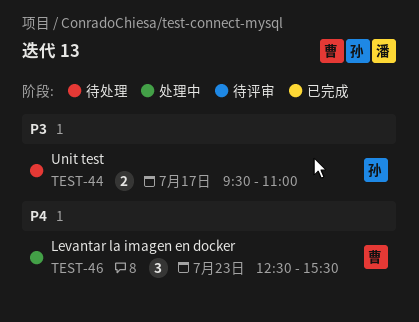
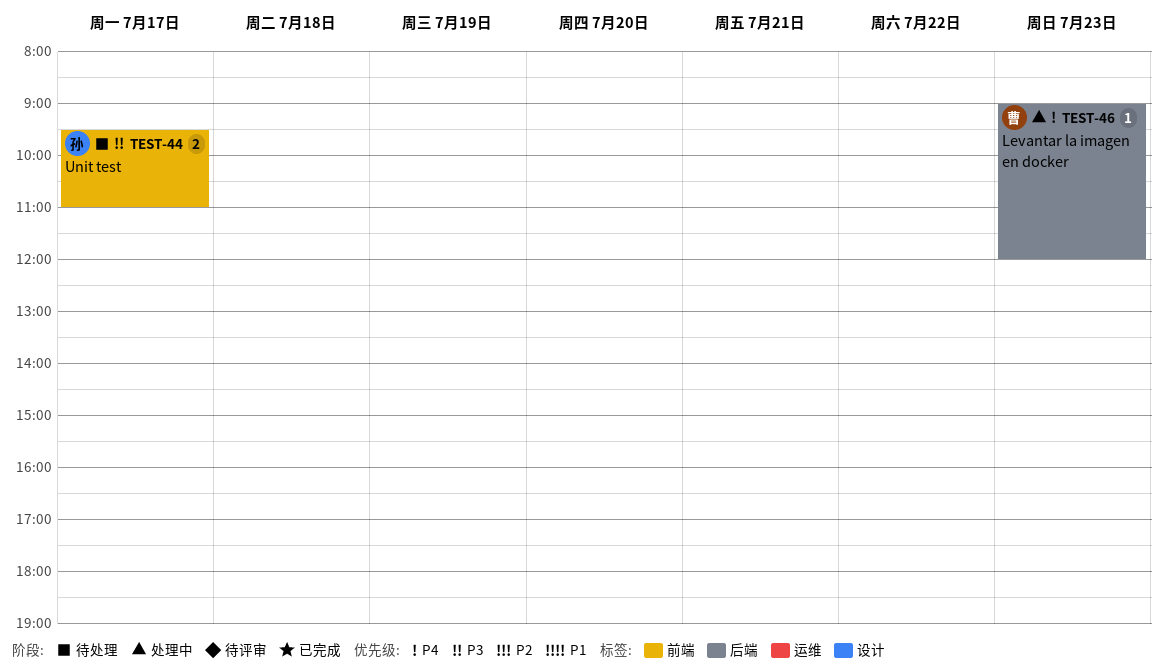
TEST-46, estimate: 3 -> 1
TEST-46, begins: 12:30 -> 09:00
TEST-46, ends: 15:30 -> 12:00

